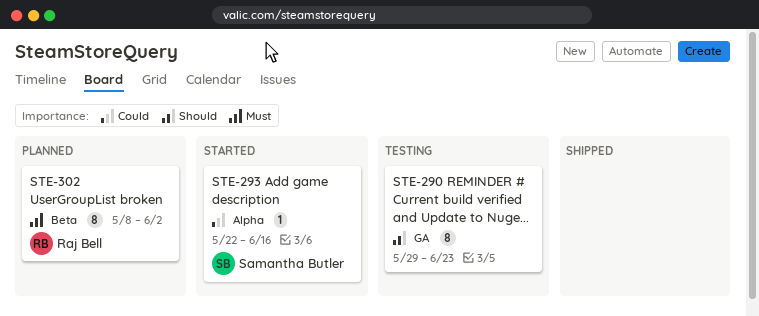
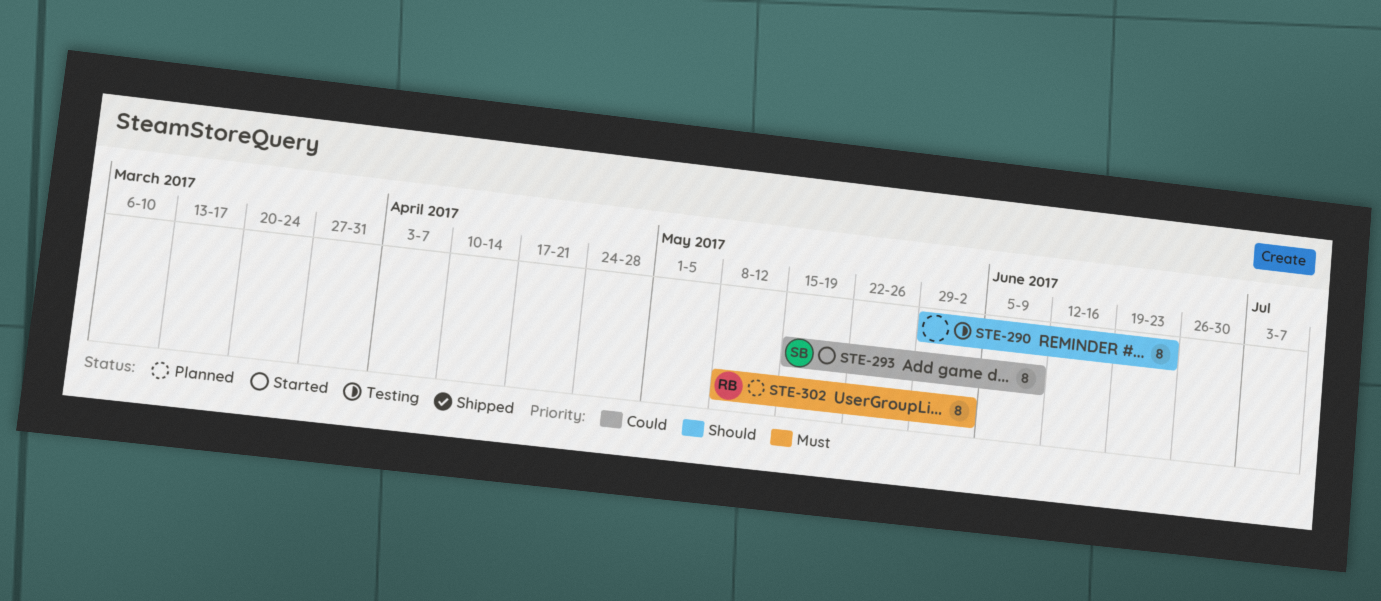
STE-293, estimate: 1 -> 8
STE-293, start: May 22 -> May 15
STE-293, due: Jun 16 -> Jun 9

